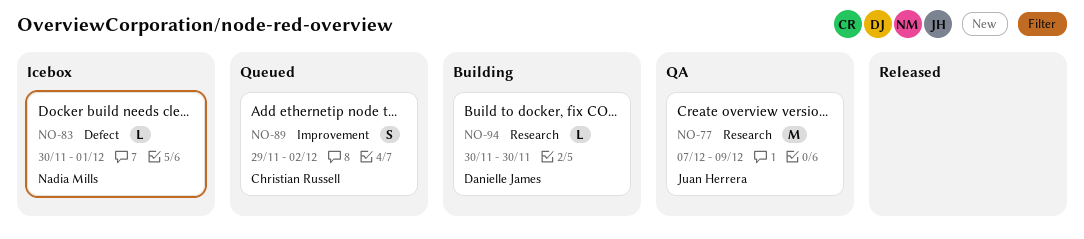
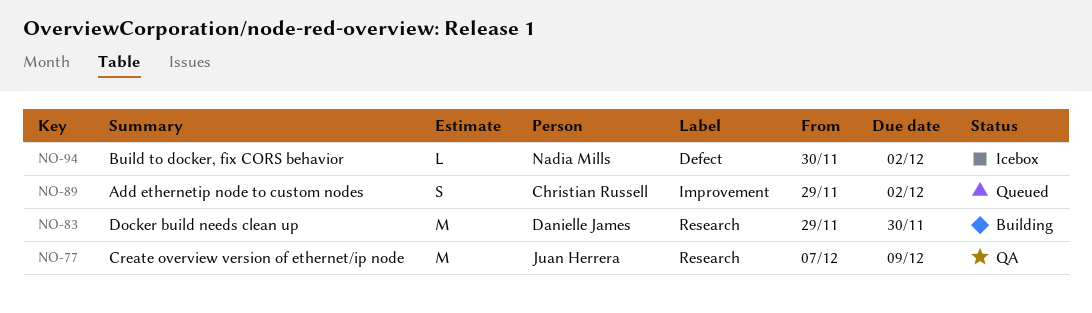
NO-83, status: Icebox -> Building
NO-83, owner: Nadia Mills -> Danielle James
NO-83, label: Defect -> Research
NO-83, estimate: L -> M
NO-83, start: Nov 30 -> Nov 29
NO-83, due: Dec 1 -> Nov 30
NO-94, status: Building -> Icebox
NO-94, owner: Danielle James -> Nadia Mills
NO-94, label: Research -> Defect
NO-94, due: Nov 30 -> Dec 2

